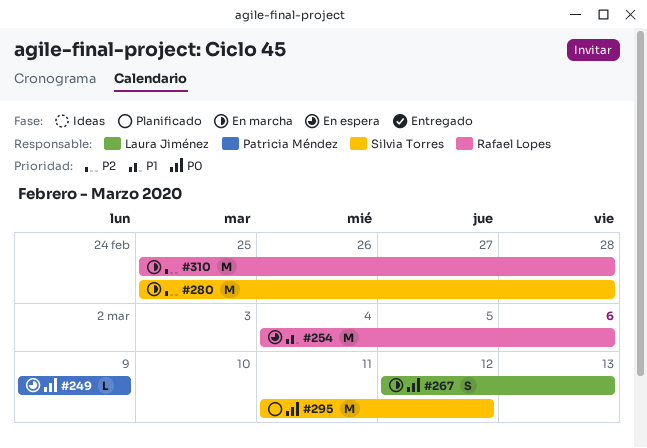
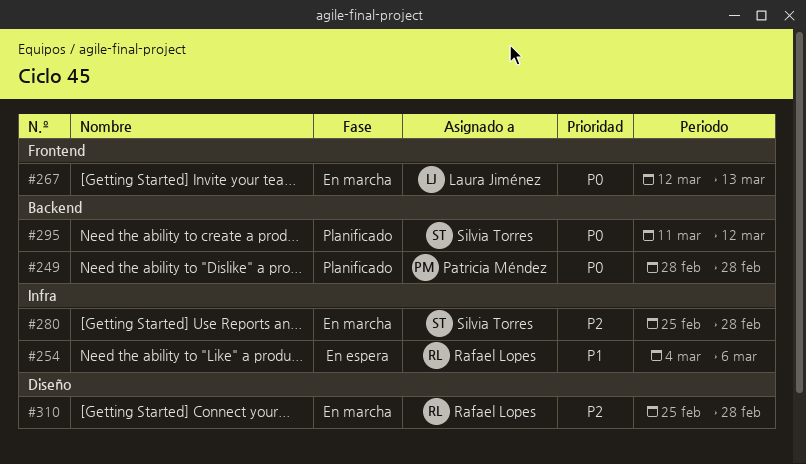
#249, status: En espera -> Planificado
#249, start: Mar 9 -> Feb 28
#249, due: Mar 9 -> Feb 28

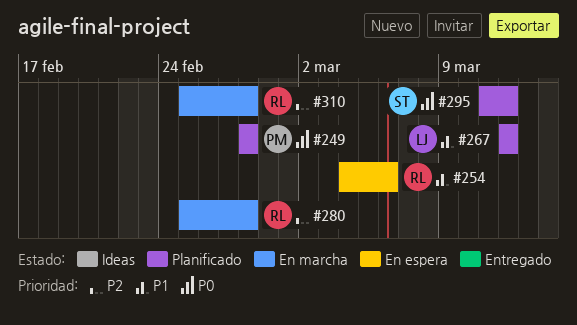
#267, status: En marcha -> Planificado
#267, priority: P0 -> P1
#267, due: Mar 13 -> Mar 12
#280, owner: Silvia Torres -> Rafael Lopes

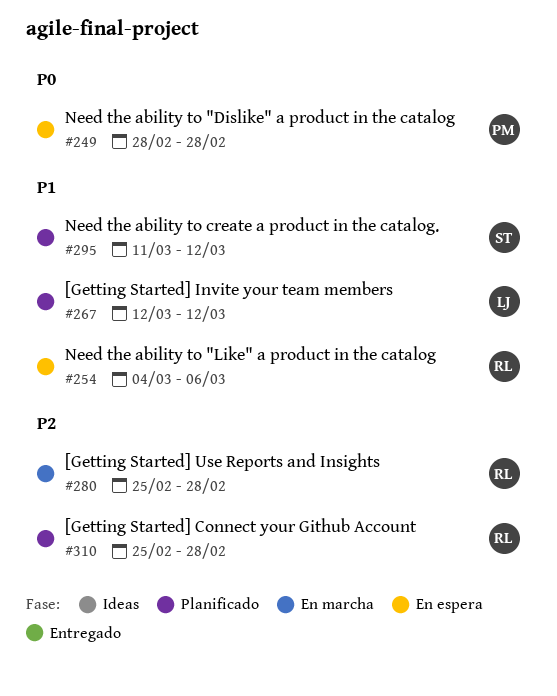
#249, status: Planificado -> En espera
#295, priority: P0 -> P1
#310, status: En marcha -> Planificado

